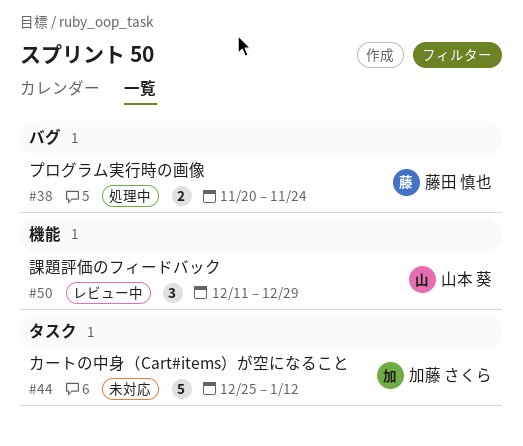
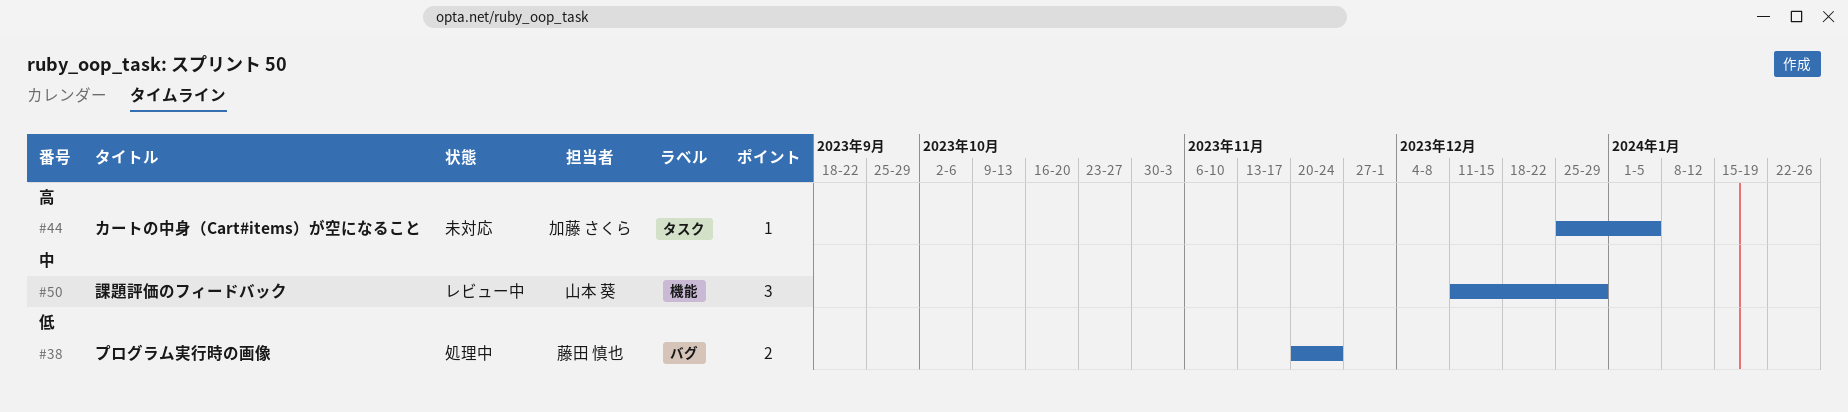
#44, estimate: 5 -> 1
#44, due: Jan 12 -> Jan 5

